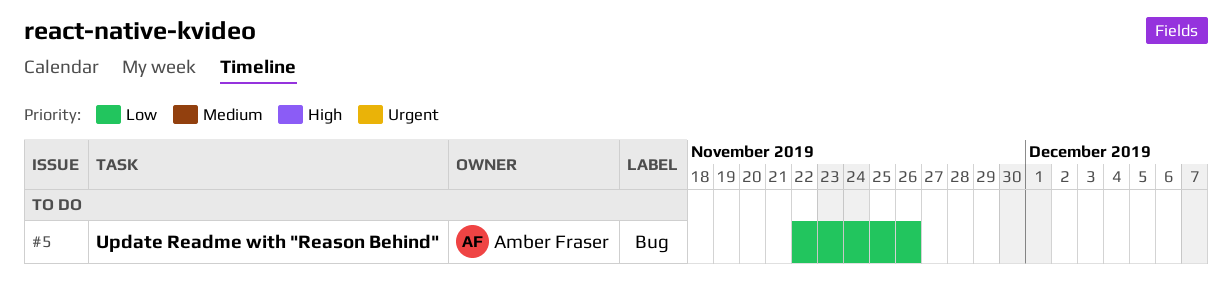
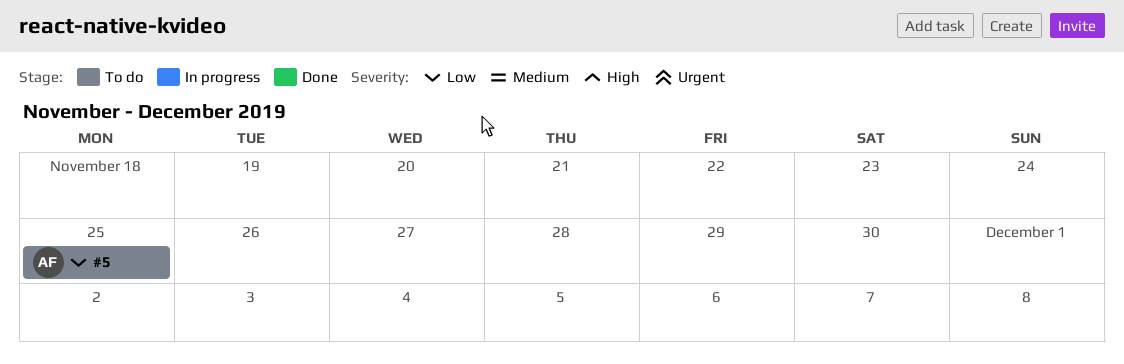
#5, start: Nov 22 -> Nov 25
#5, due: Nov 26 -> Nov 25

